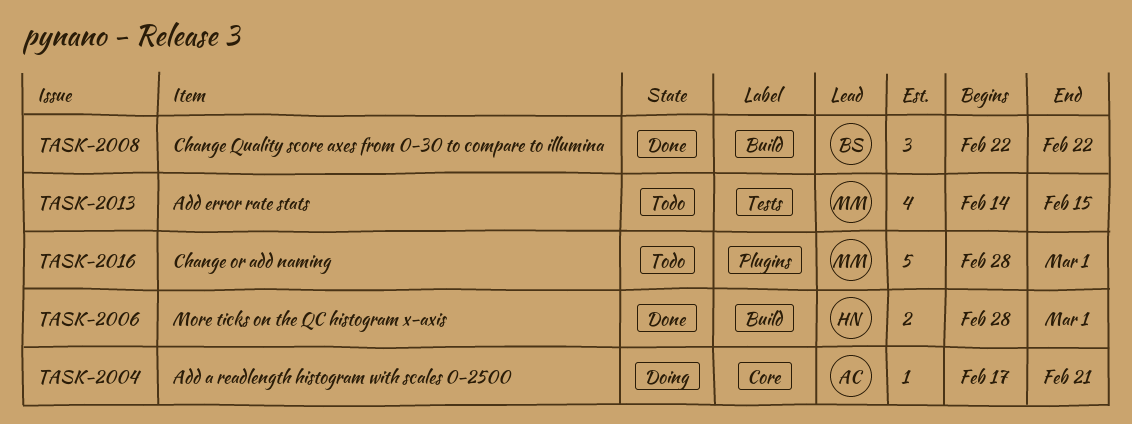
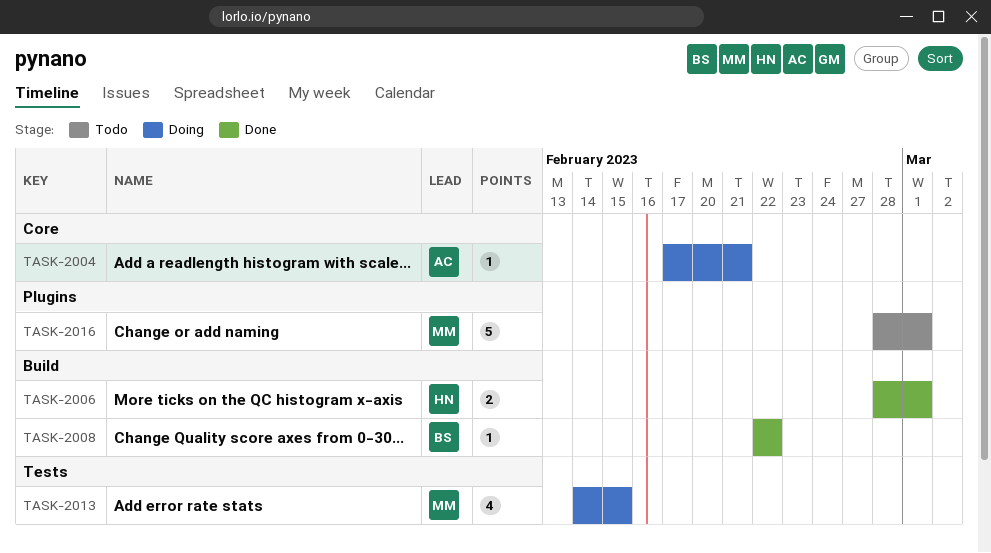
TASK-2008, estimate: 3 -> 1
TASK-2013, status: Todo -> Doing

